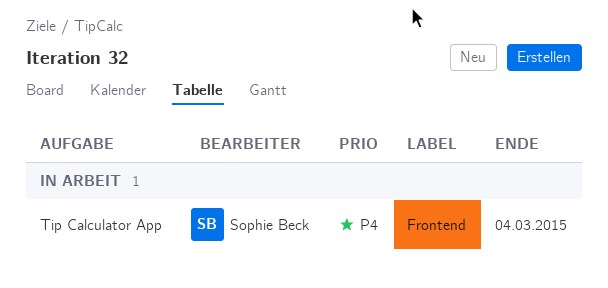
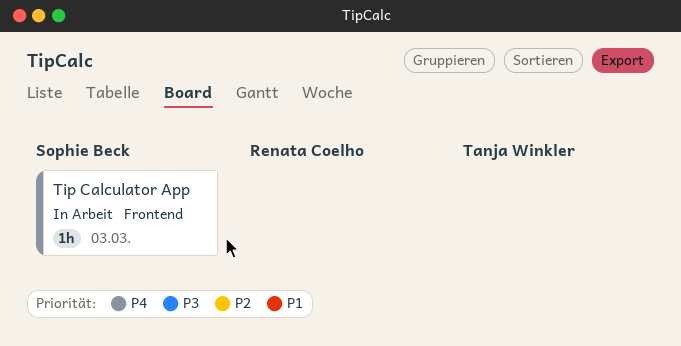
Tip Calculator App, due: Mar 4 -> Mar 3

